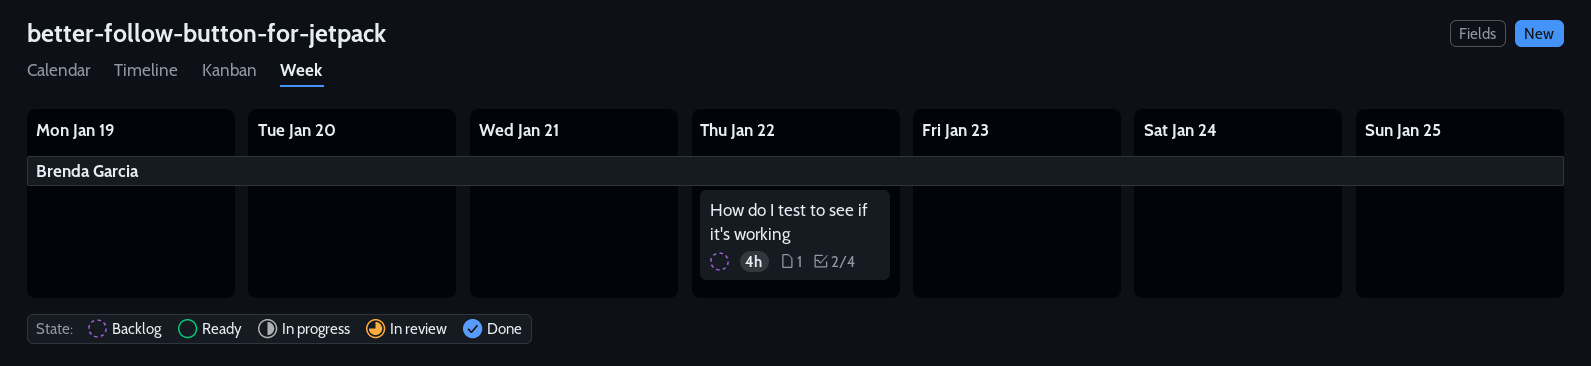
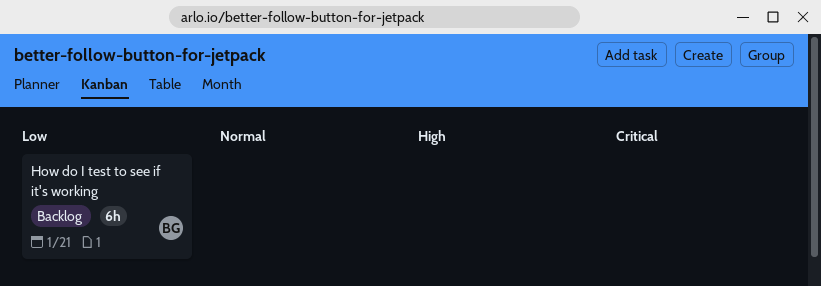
How do I test to see if it's working, estimate: 4h -> 6h
How do I test to see if it's working, due: Jan 22 -> Jan 21

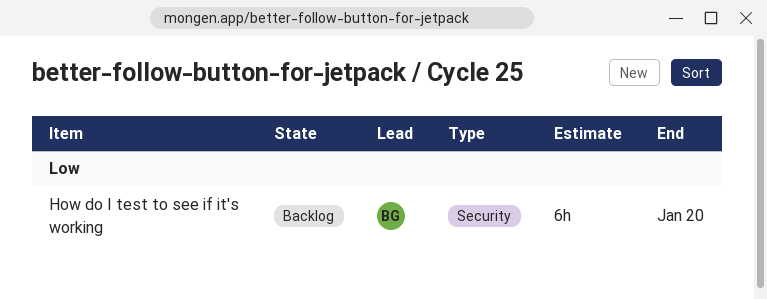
How do I test to see if it's working, due: Jan 21 -> Jan 20

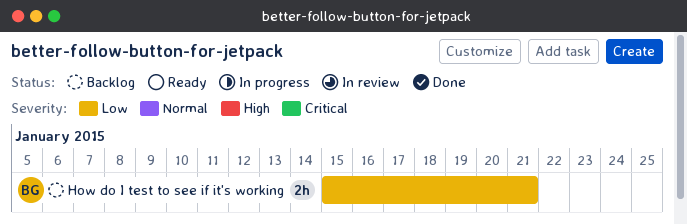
How do I test to see if it's working, estimate: 6h -> 2h
How do I test to see if it's working, due: Jan 20 -> Jan 21

